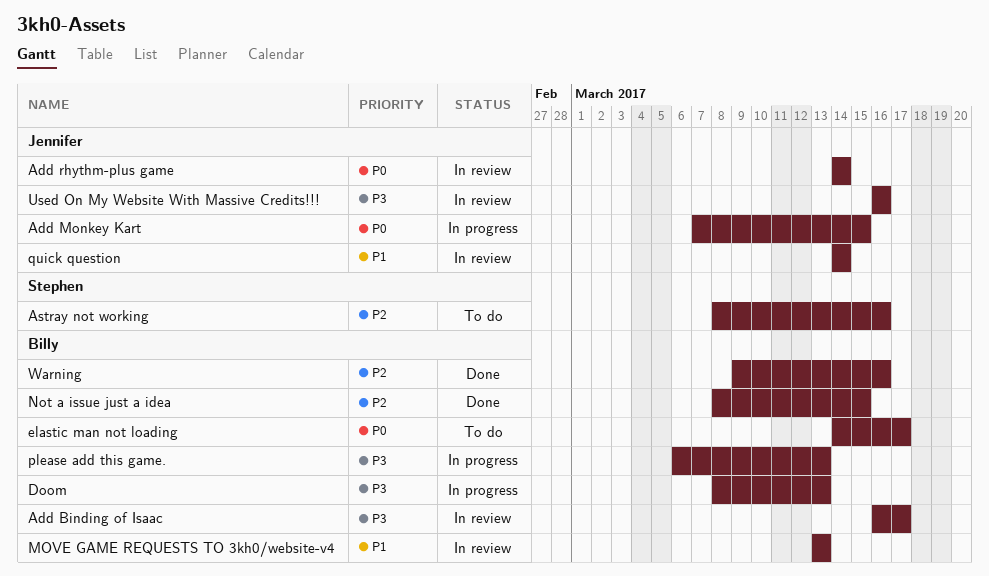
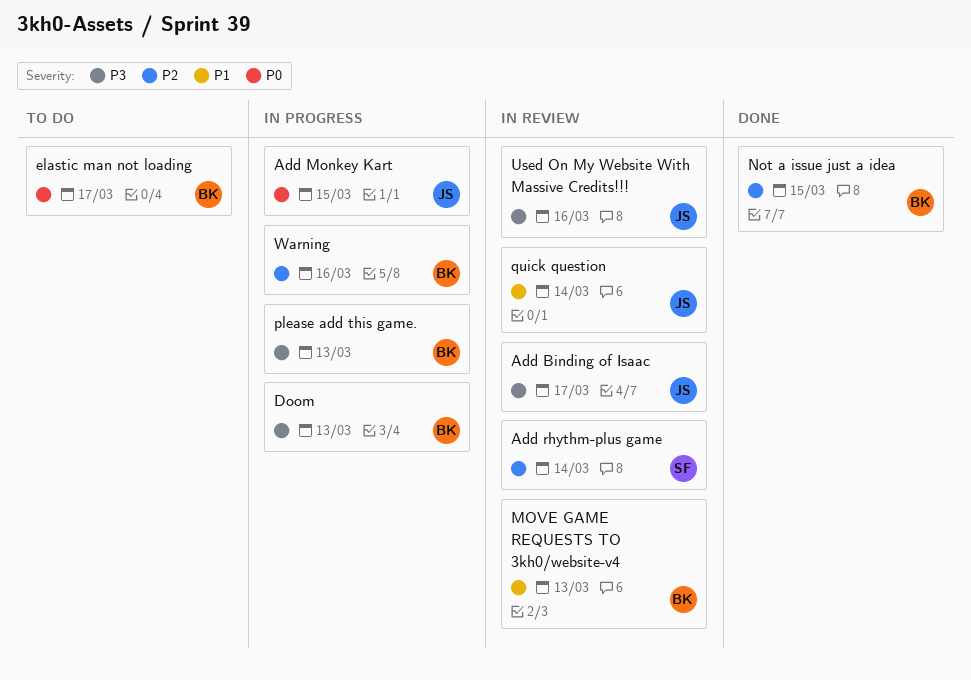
Add Binding of Isaac, owner: Billy -> Jennifer
Add rhythm-plus game, owner: Jennifer -> Stephen
Add rhythm-plus game, priority: P0 -> P2
Astray not working: present -> none
Warning, status: Done -> In progress

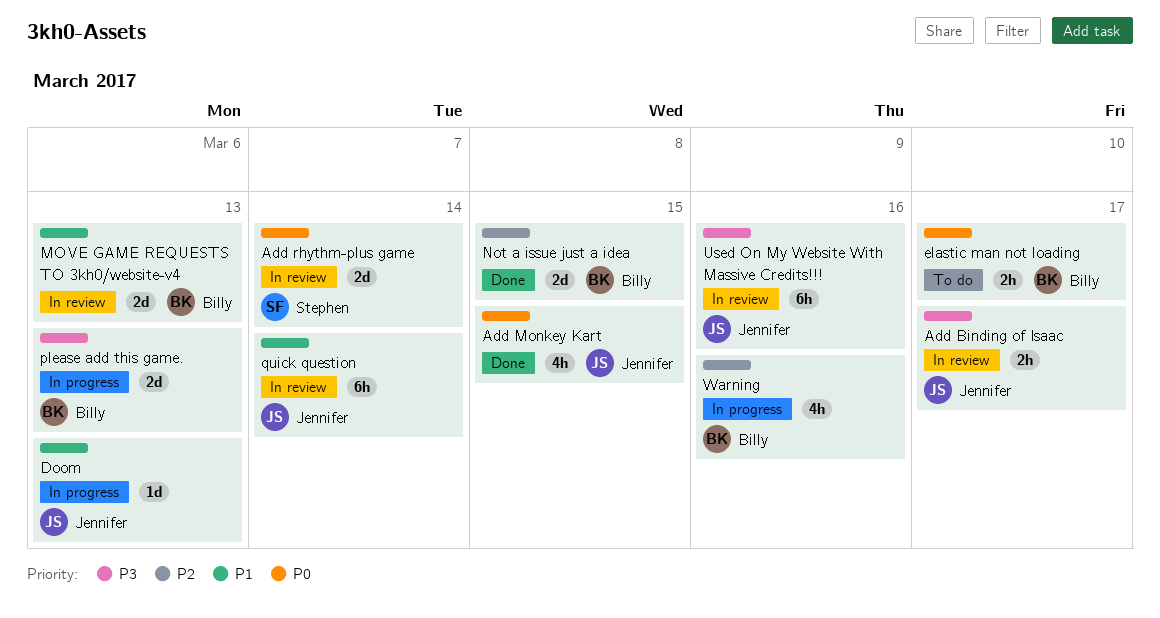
Add Monkey Kart, status: In progress -> Done
Add rhythm-plus game, priority: P2 -> P0
Doom, owner: Billy -> Jennifer
Doom, priority: P3 -> P1

